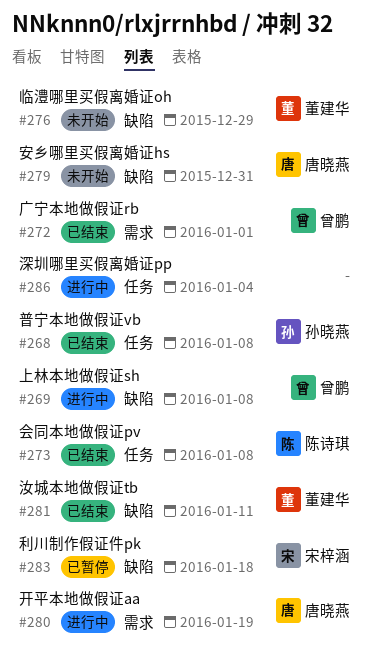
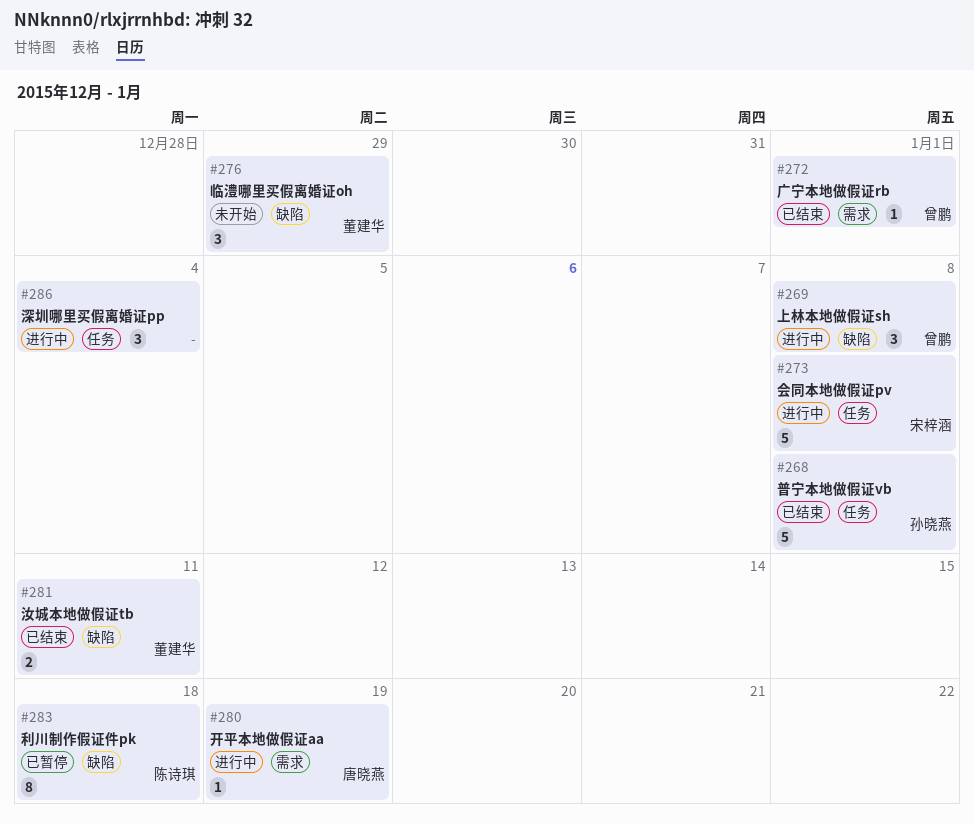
#273, status: 已结束 -> 进行中
#273, owner: 陈诗琪 -> 宋梓涵
#279: present -> none
#283, owner: 宋梓涵 -> 陈诗琪

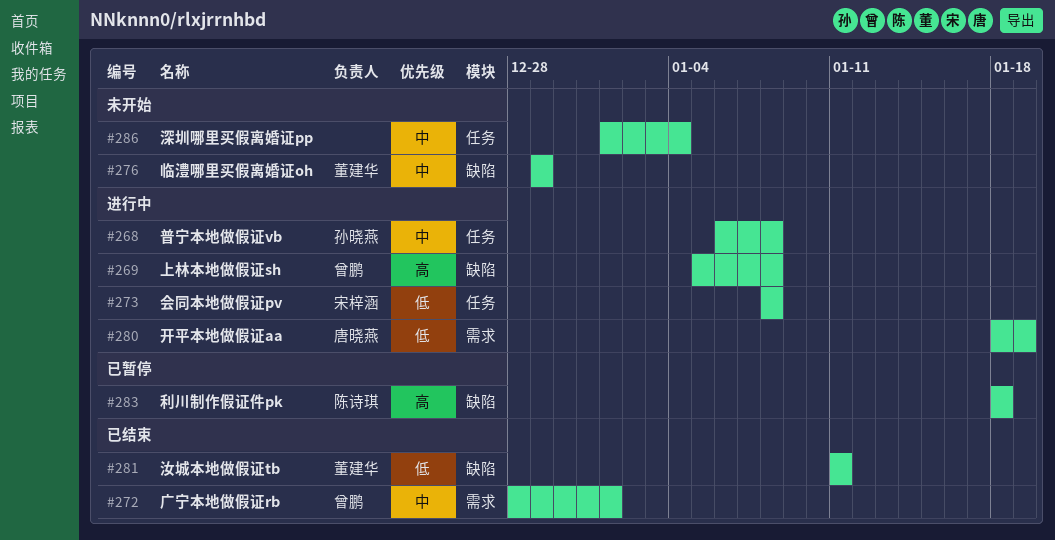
#268, status: 已结束 -> 进行中
#286, status: 进行中 -> 未开始

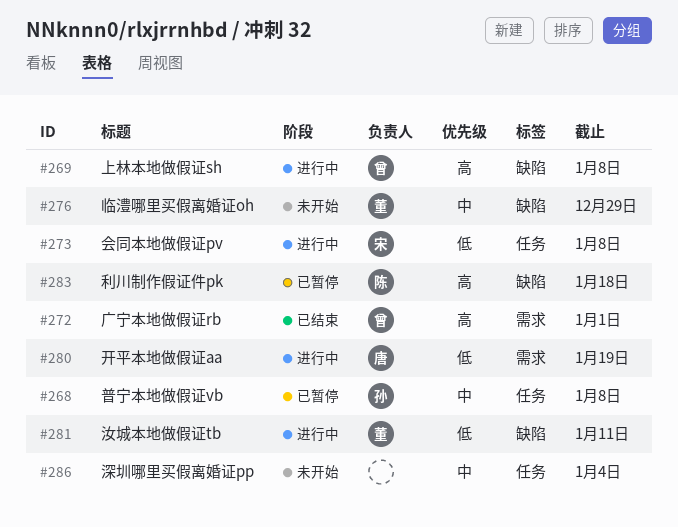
#268, status: 进行中 -> 已暂停
#272, priority: 中 -> 高
#281, status: 已结束 -> 进行中

